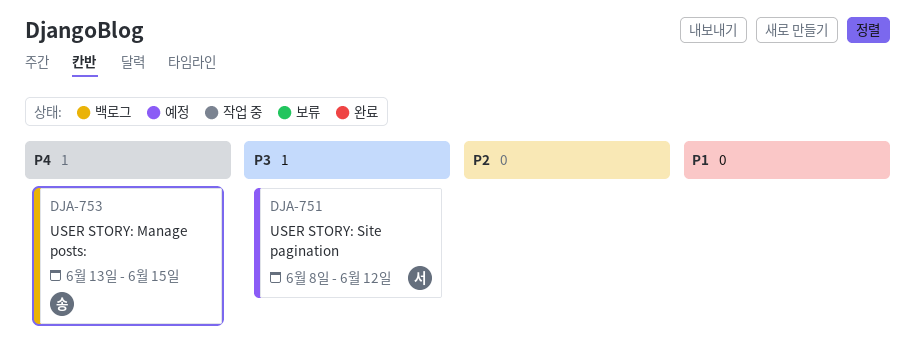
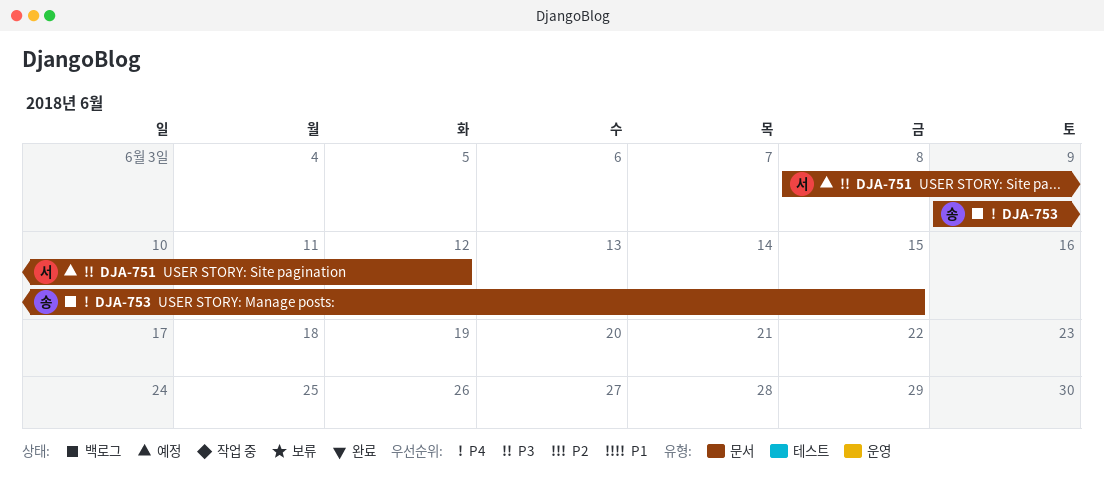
DJA-753, start: Jun 13 -> Jun 9

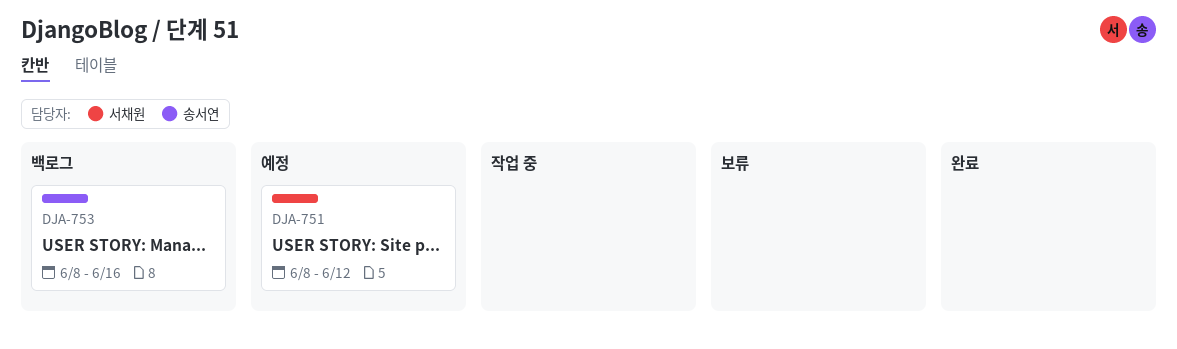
DJA-753, start: Jun 9 -> Jun 8
DJA-753, due: Jun 15 -> Jun 16

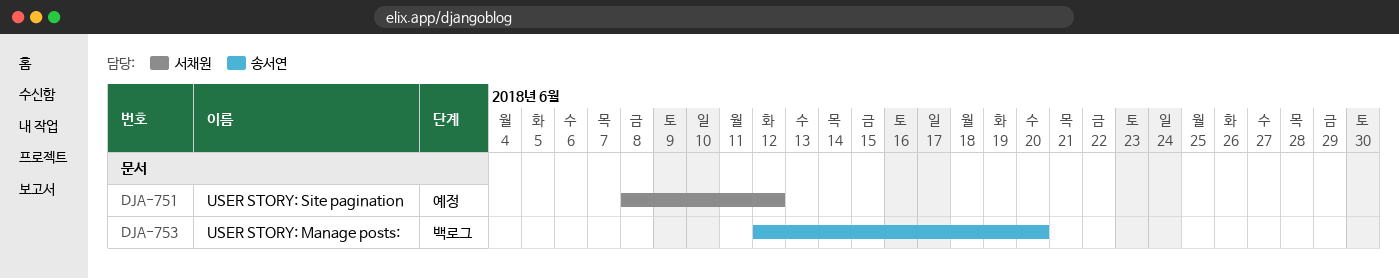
DJA-753, start: Jun 8 -> Jun 12
DJA-753, due: Jun 16 -> Jun 20

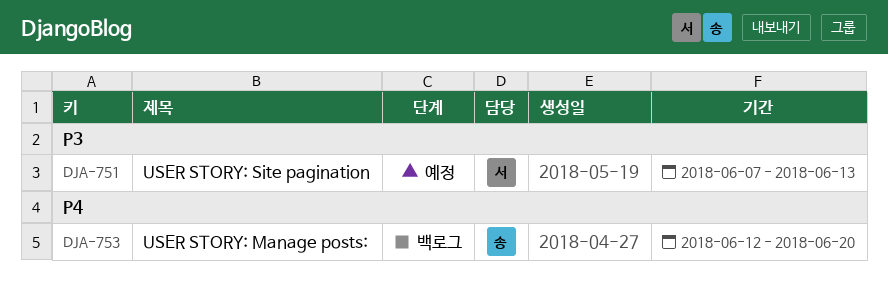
DJA-751, start: Jun 8 -> Jun 7
DJA-751, due: Jun 12 -> Jun 13

